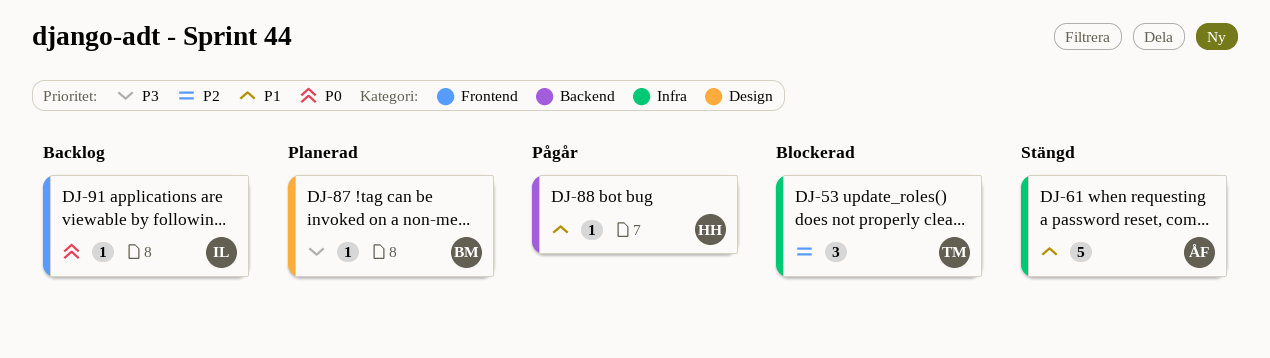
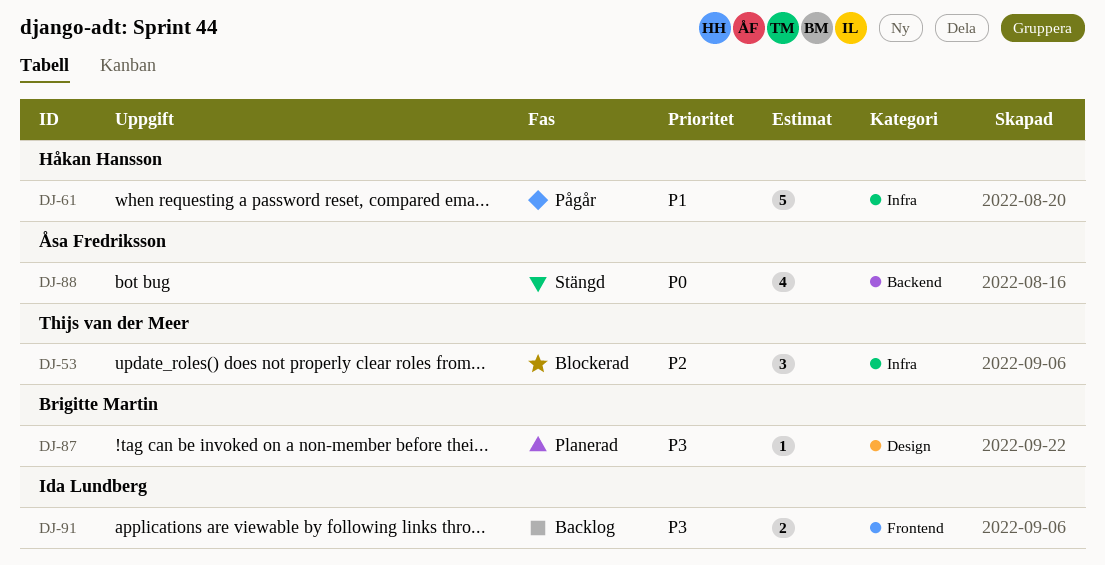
DJ-61, status: Stängd -> Pågår
DJ-61, owner: Åsa Fredriksson -> Håkan Hansson
DJ-88, status: Pågår -> Stängd
DJ-88, owner: Håkan Hansson -> Åsa Fredriksson
DJ-88, priority: P1 -> P0
DJ-88, estimate: 1 -> 4
DJ-91, priority: P0 -> P3
DJ-91, estimate: 1 -> 2

